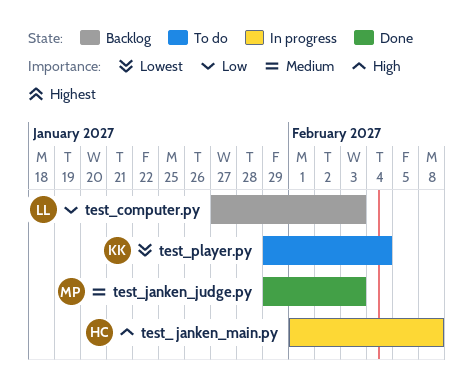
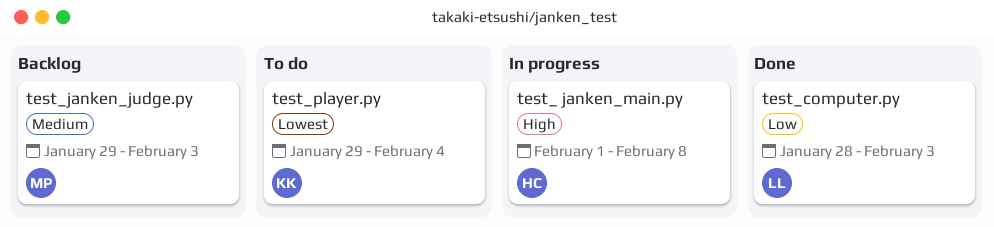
test_computer.py, status: Backlog -> Done
test_computer.py, start: Jan 27 -> Jan 28
test_janken_judge.py, status: Done -> Backlog

